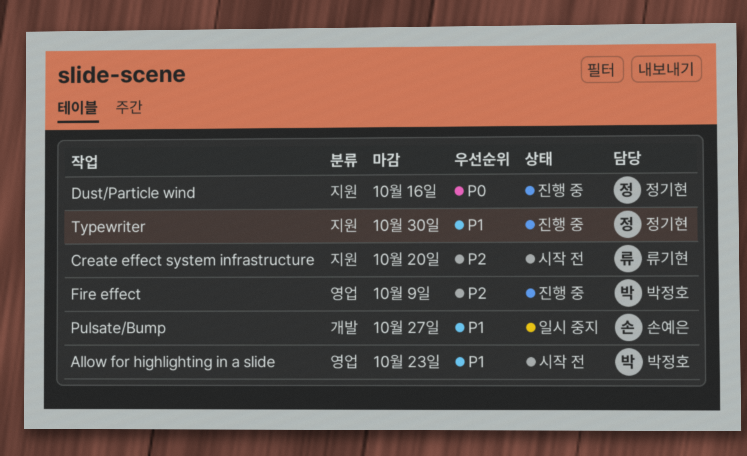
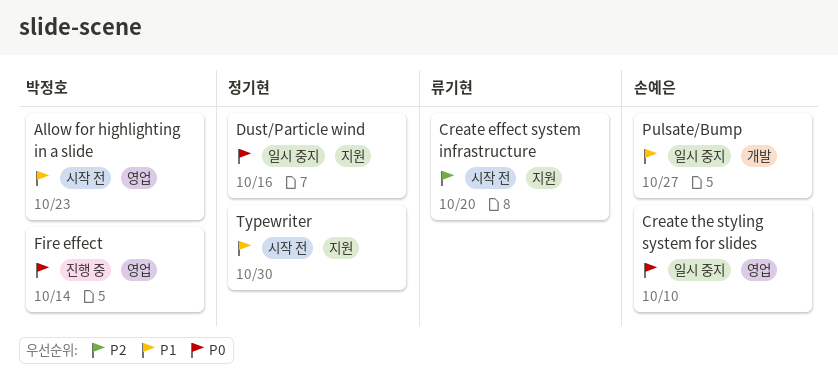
Create the styling system for slides: none -> present
Dust/Particle wind, status: 진행 중 -> 일시 중지
Fire effect, priority: P2 -> P0
Fire effect, due: Oct 9 -> Oct 14
Typewriter, status: 진행 중 -> 시작 전

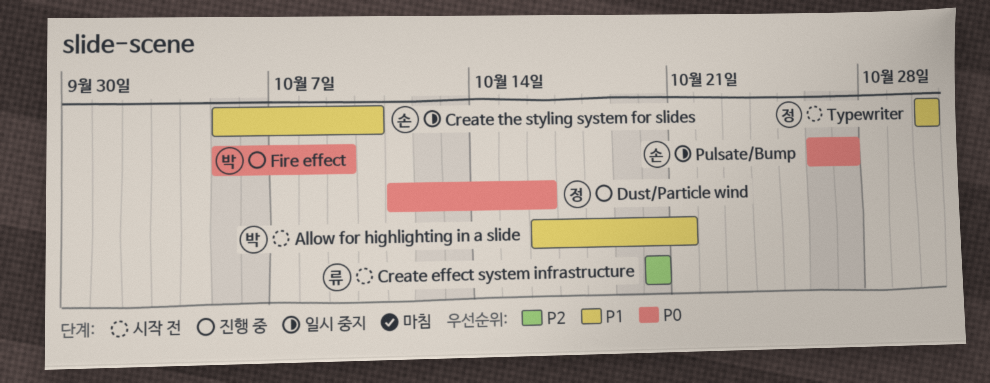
Allow for highlighting in a slide, due: Oct 23 -> Oct 21
Create the styling system for slides, priority: P0 -> P1
Dust/Particle wind, status: 일시 중지 -> 진행 중
Fire effect, due: Oct 14 -> Oct 9
Pulsate/Bump, priority: P1 -> P0

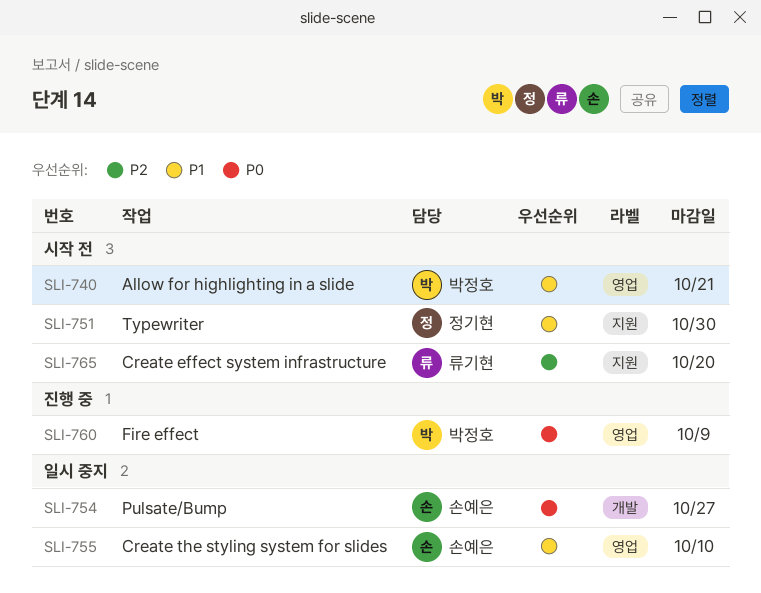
Dust/Particle wind: present -> none

